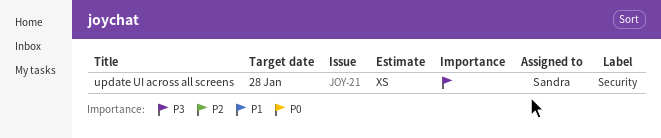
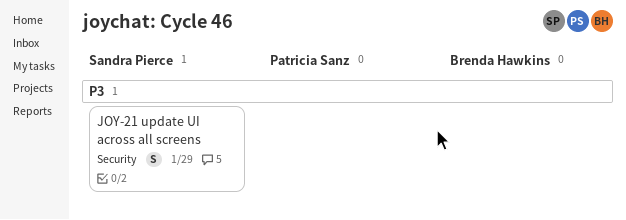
JOY-21, estimate: XS -> S
JOY-21, due: Jan 28 -> Jan 29

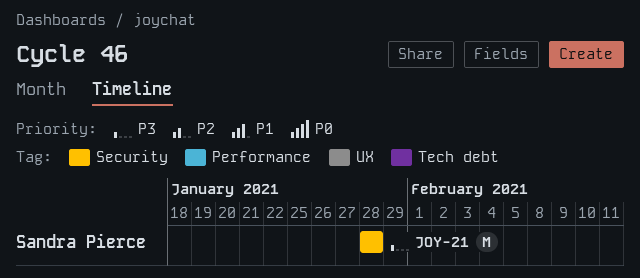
JOY-21, estimate: S -> M
JOY-21, due: Jan 29 -> Jan 28

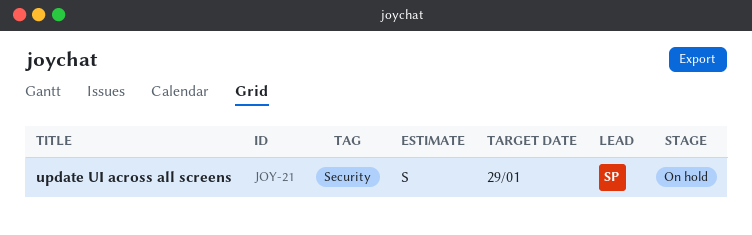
JOY-21, estimate: M -> S
JOY-21, due: Jan 28 -> Jan 29

